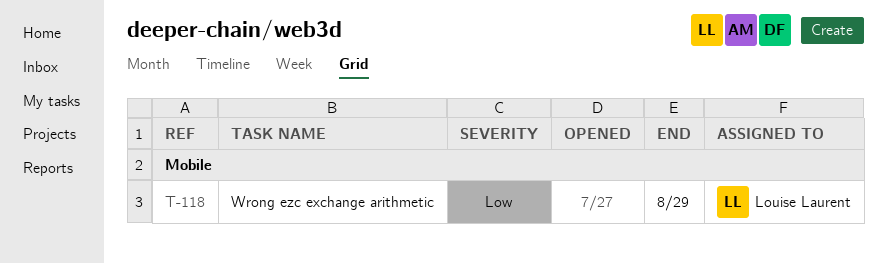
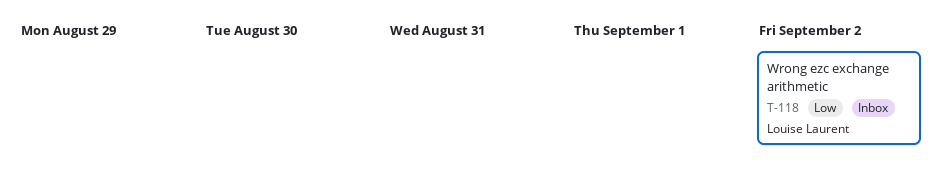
T-118, due: Aug 29 -> Sep 2

